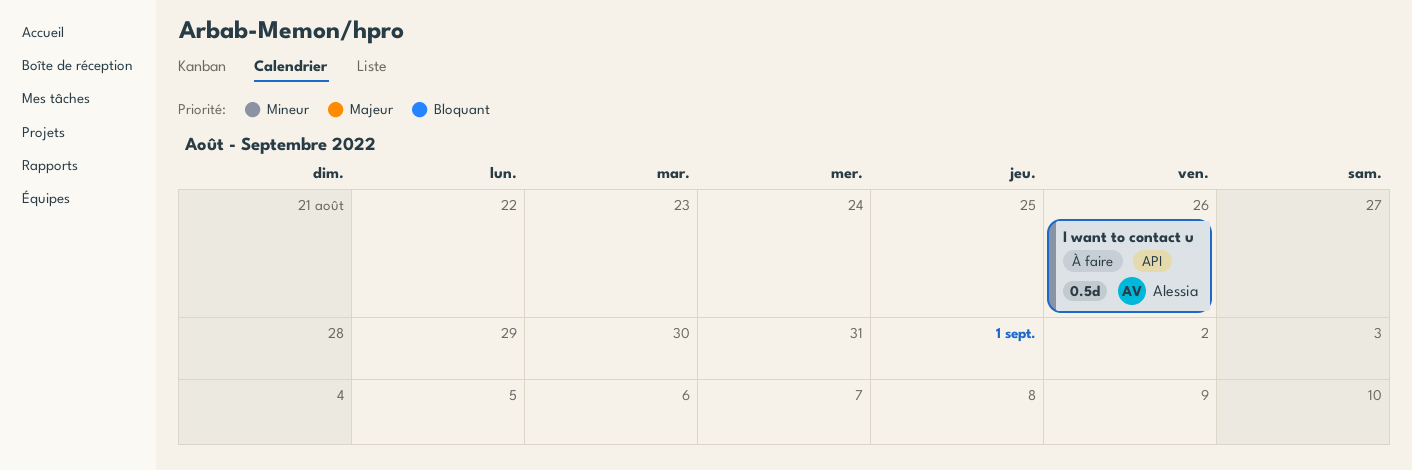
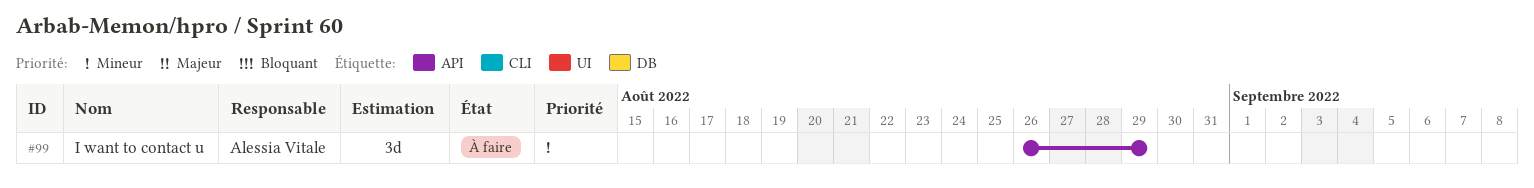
I want to contact u, estimate: 0.5d -> 3d
I want to contact u, due: Aug 26 -> Aug 29

